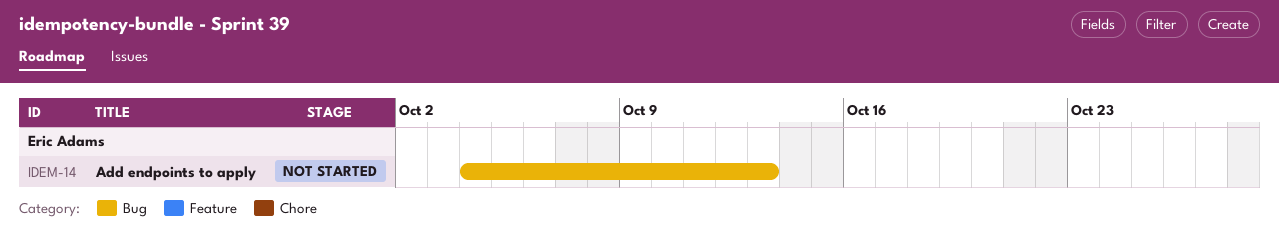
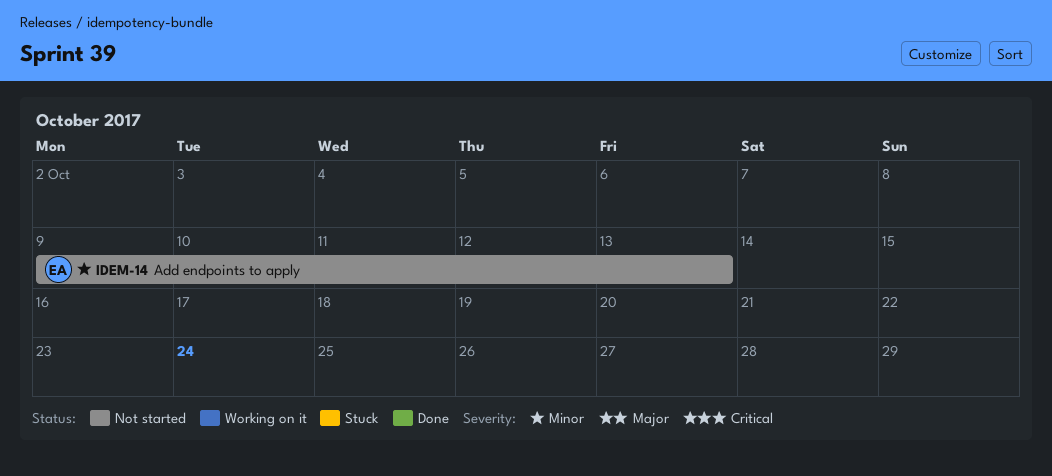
IDEM-14, start: Oct 4 -> Oct 9

